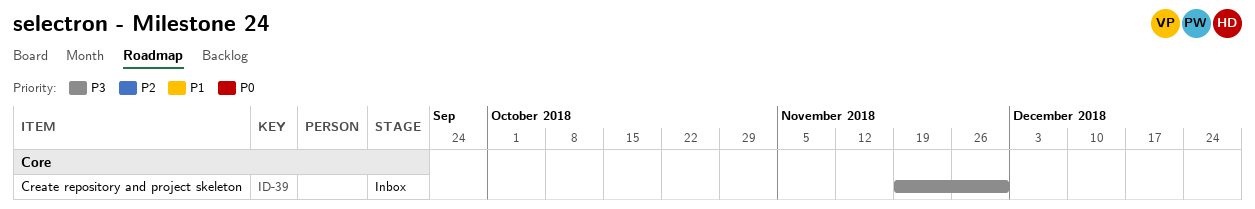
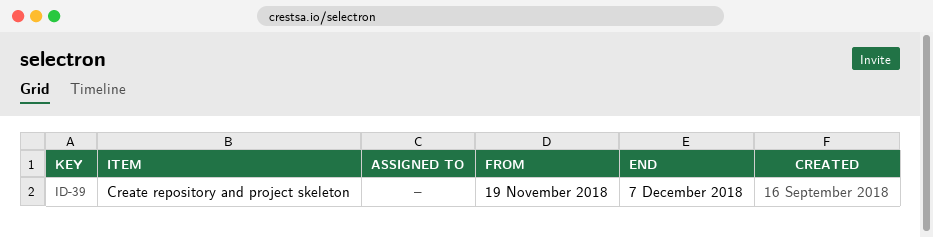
ID-39, due: Nov 30 -> Dec 7

